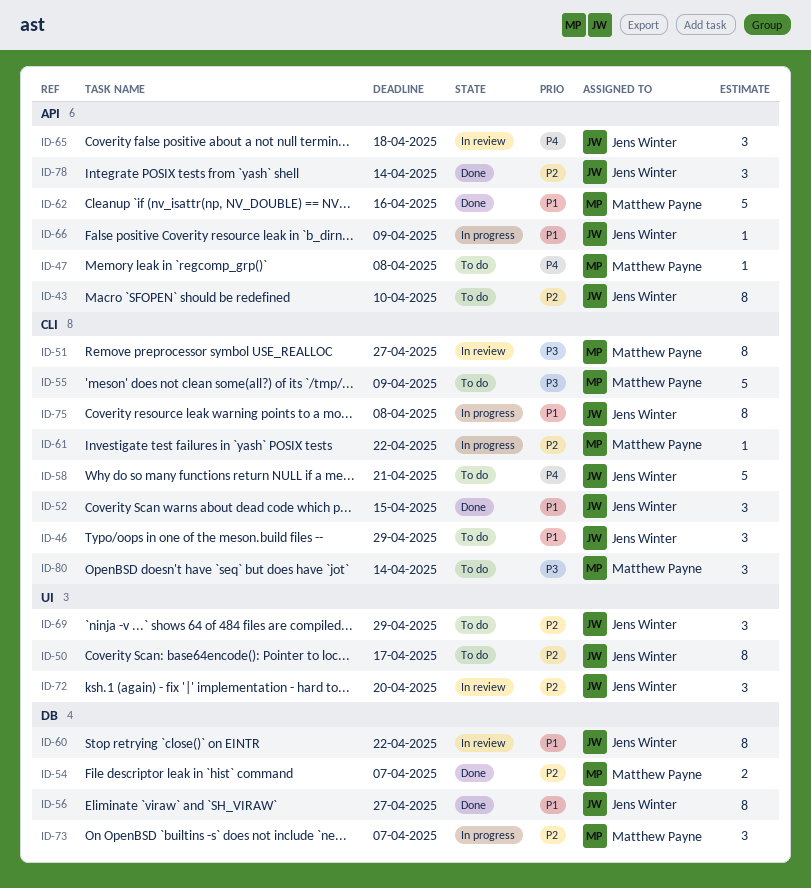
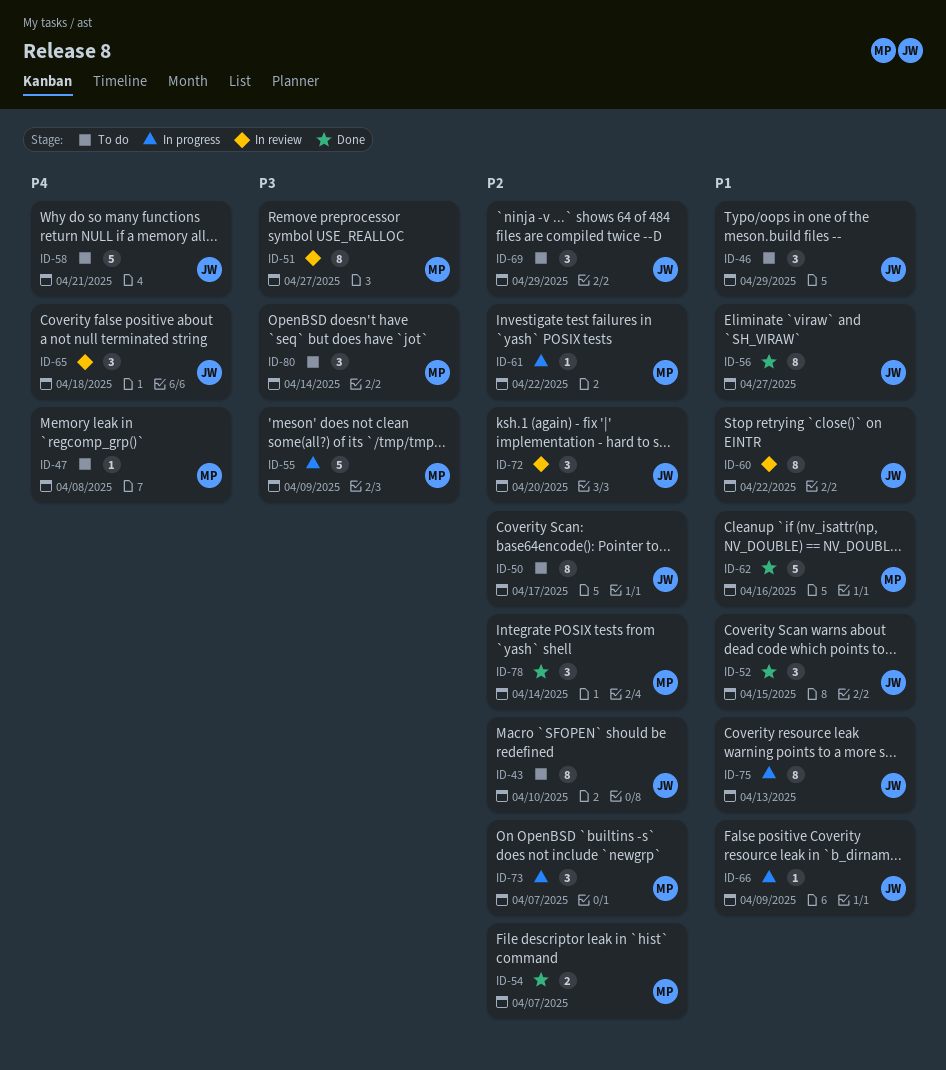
ID-55, status: To do -> In progress
ID-75, due: Apr 8 -> Apr 13
ID-78, owner: Jens Winter -> Matthew Payne

